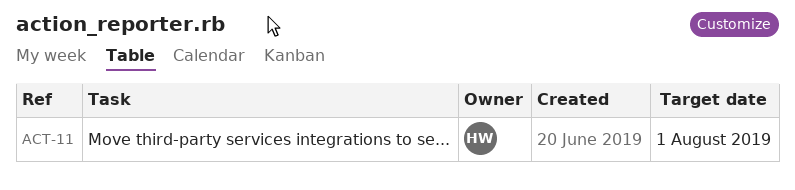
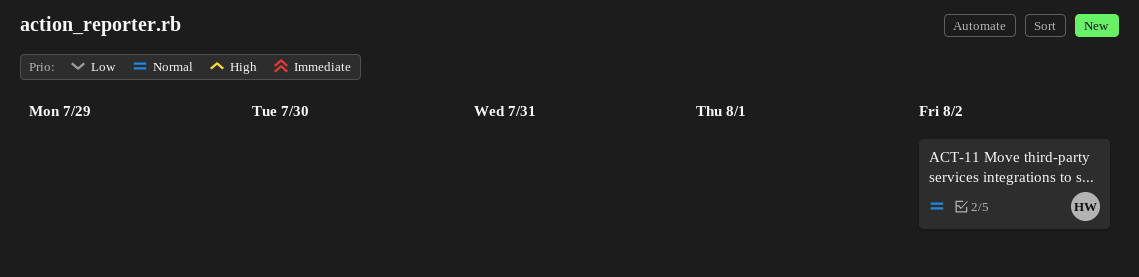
ACT-11, due: Aug 1 -> Aug 2

